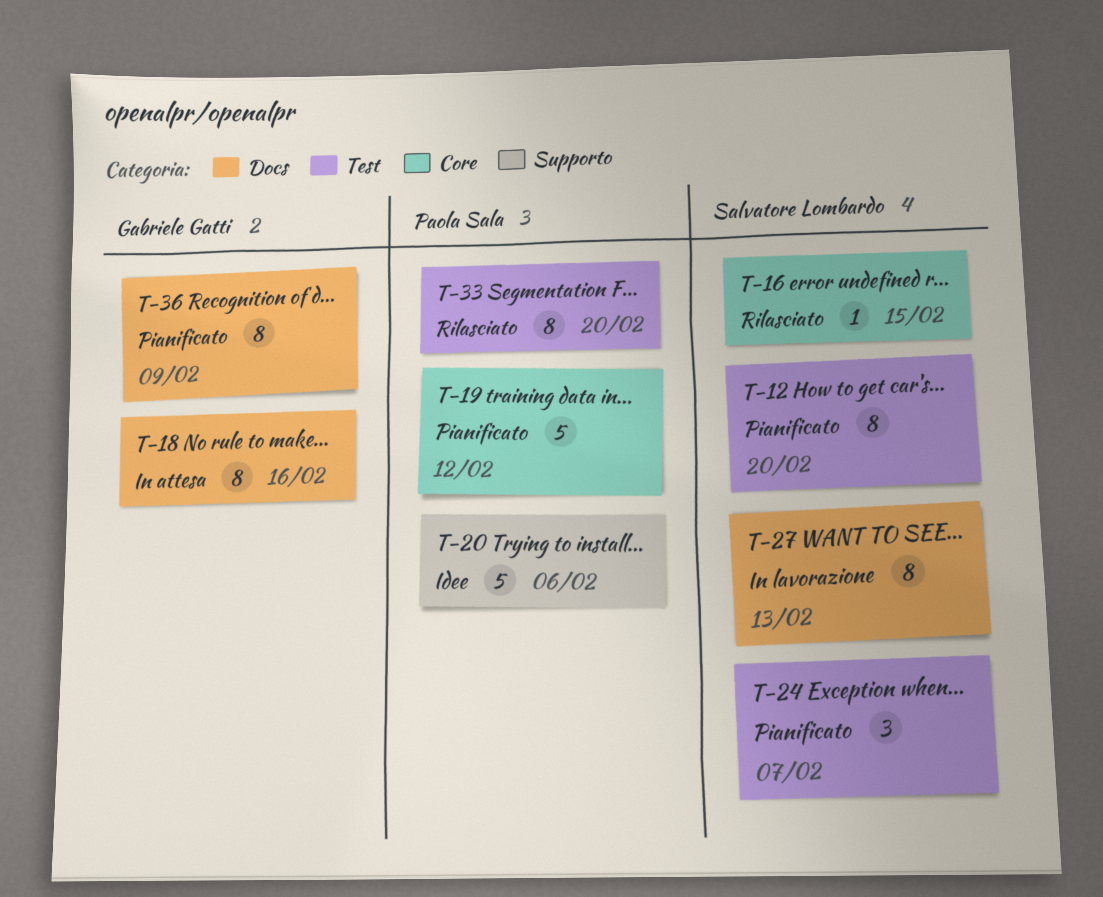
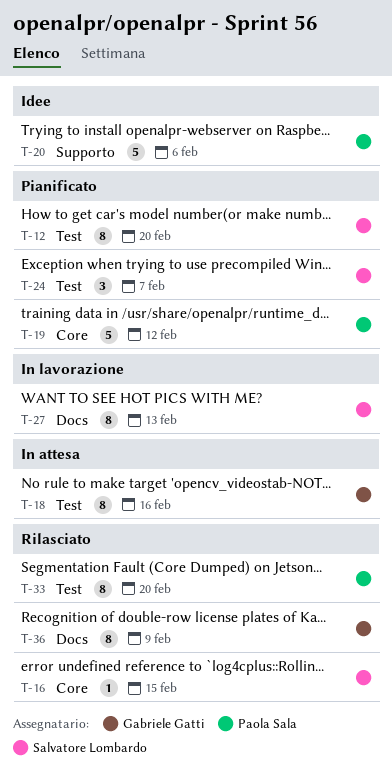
T-18, label: Docs -> Test
T-36, status: Pianificato -> Rilasciato

